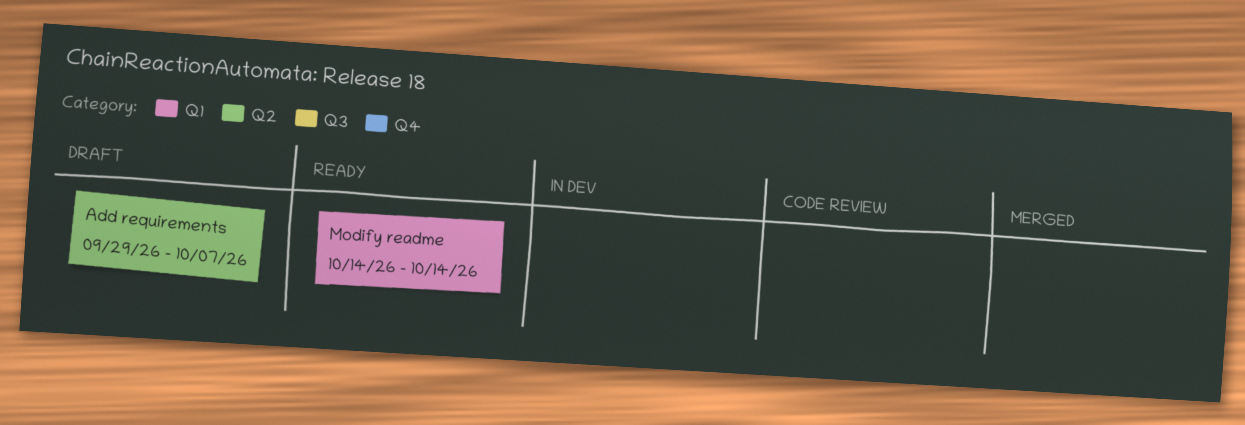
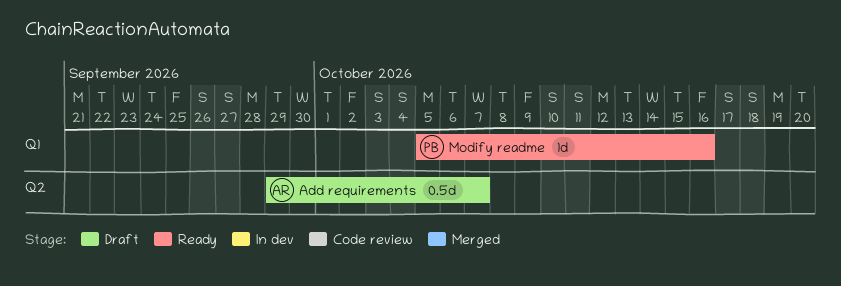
Modify readme, start: Oct 14 -> Oct 5
Modify readme, due: Oct 14 -> Oct 16

